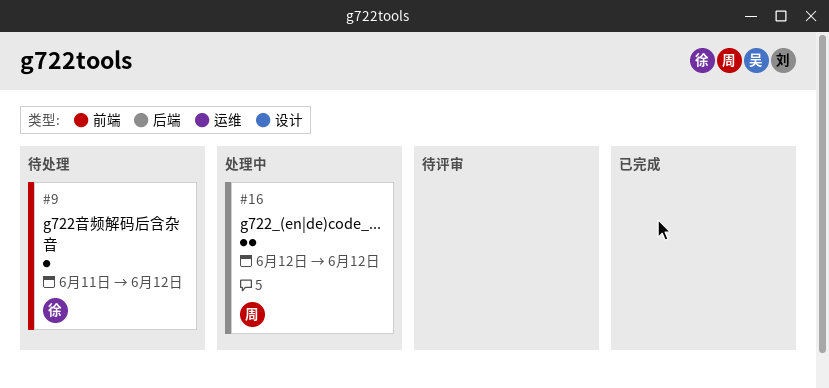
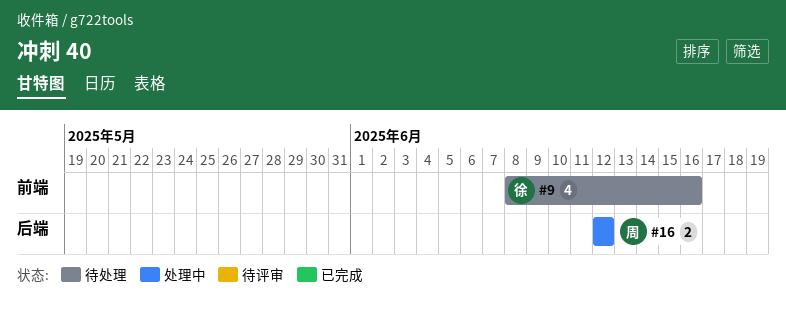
#9, estimate: 1 -> 4
#9, start: Jun 11 -> Jun 8
#9, due: Jun 12 -> Jun 16

